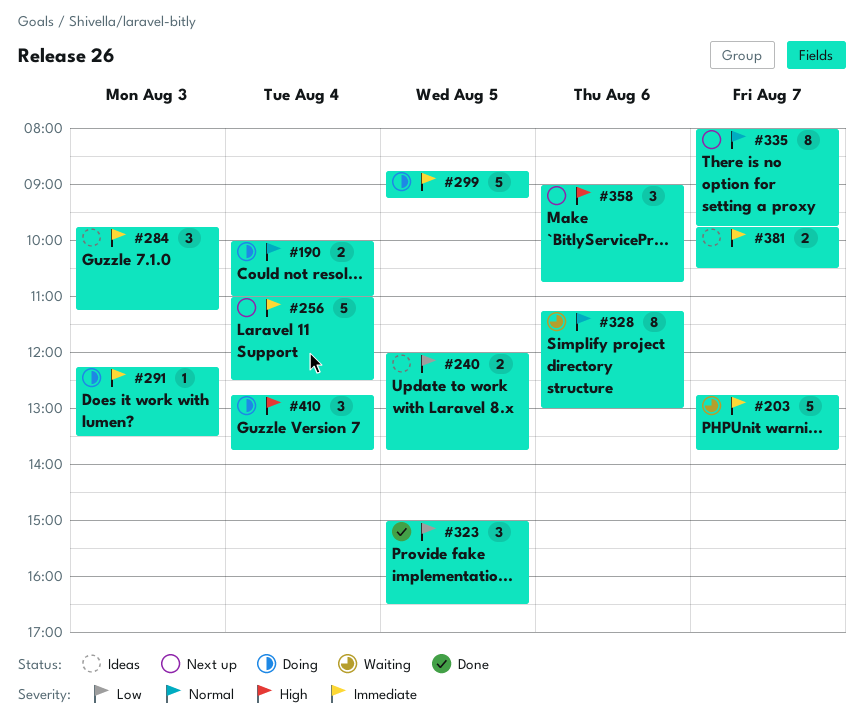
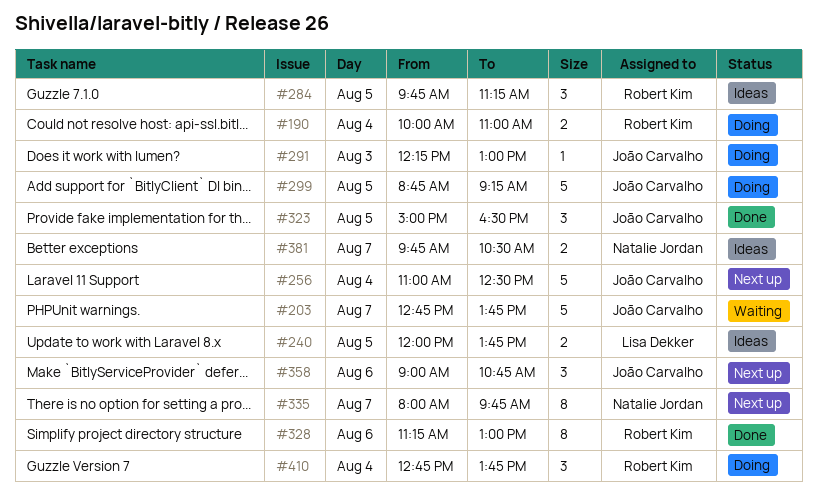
#284, day: Aug 3 -> Aug 5
#291, ends: 13:30 -> 13:00
#328, status: Waiting -> Done

